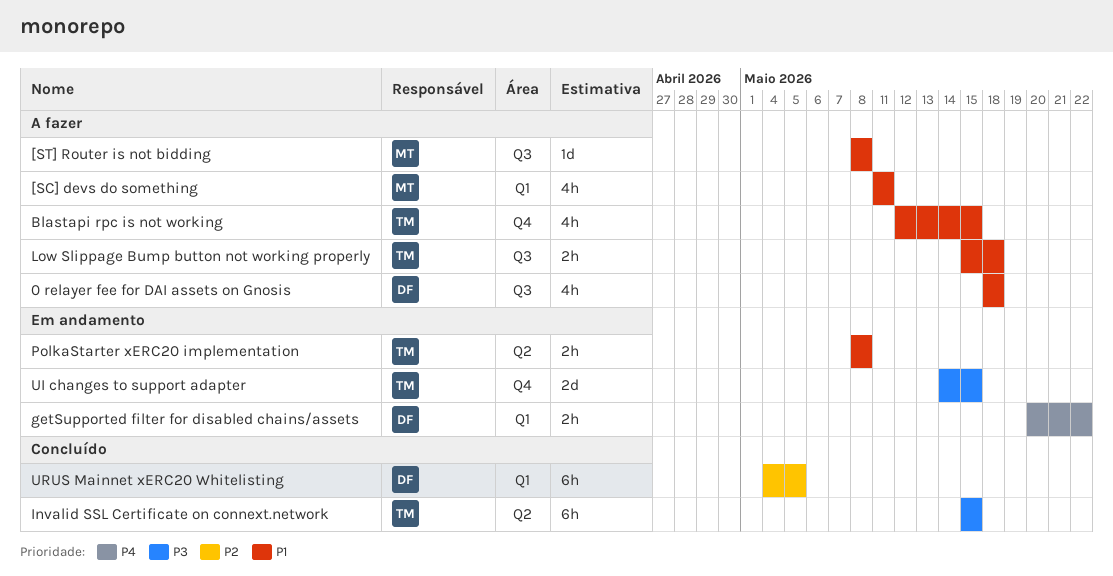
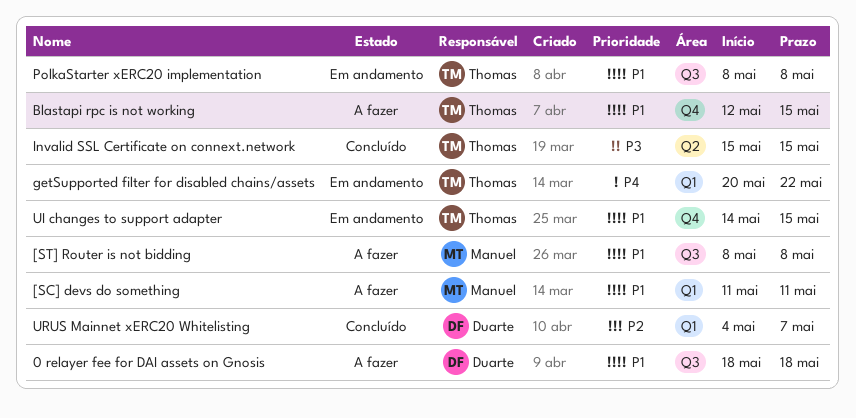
getSupported filter for disabled chains/assets, owner: Duarte -> Thomas
Low Slippage Bump button not working properly: present -> none
PolkaStarter xERC20 implementation, label: Q2 -> Q3
UI changes to support adapter, priority: P3 -> P1
URUS Mainnet xERC20 Whitelisting, due: May 5 -> May 7

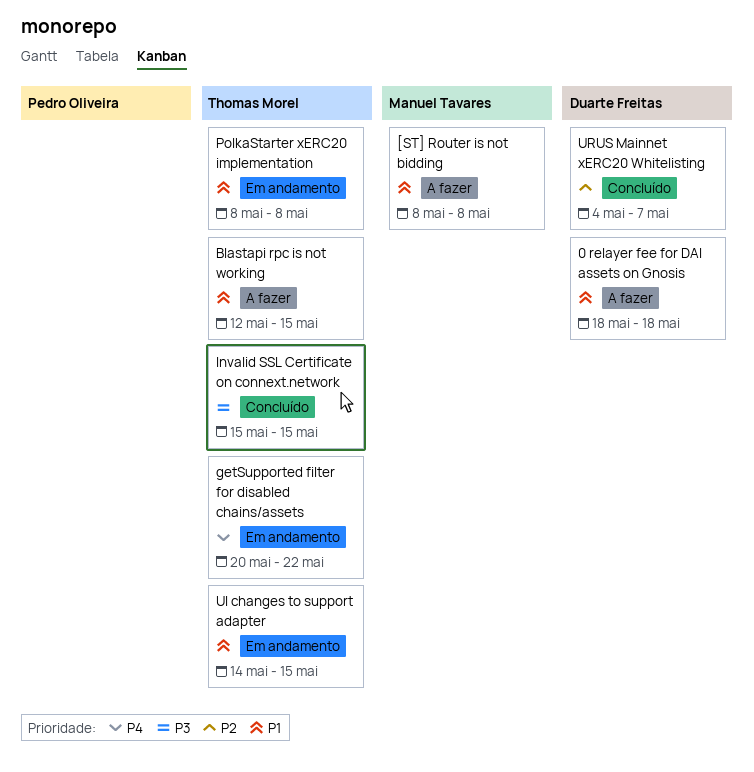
[SC] devs do something: present -> none

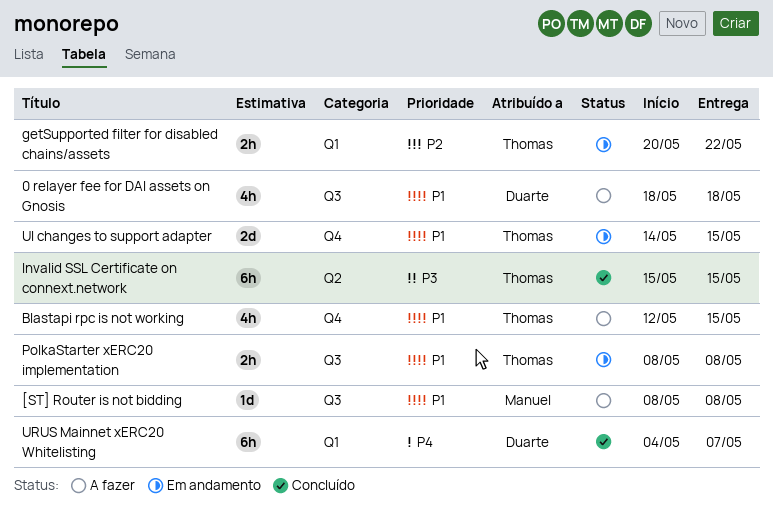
getSupported filter for disabled chains/assets, priority: P4 -> P2
URUS Mainnet xERC20 Whitelisting, priority: P2 -> P4

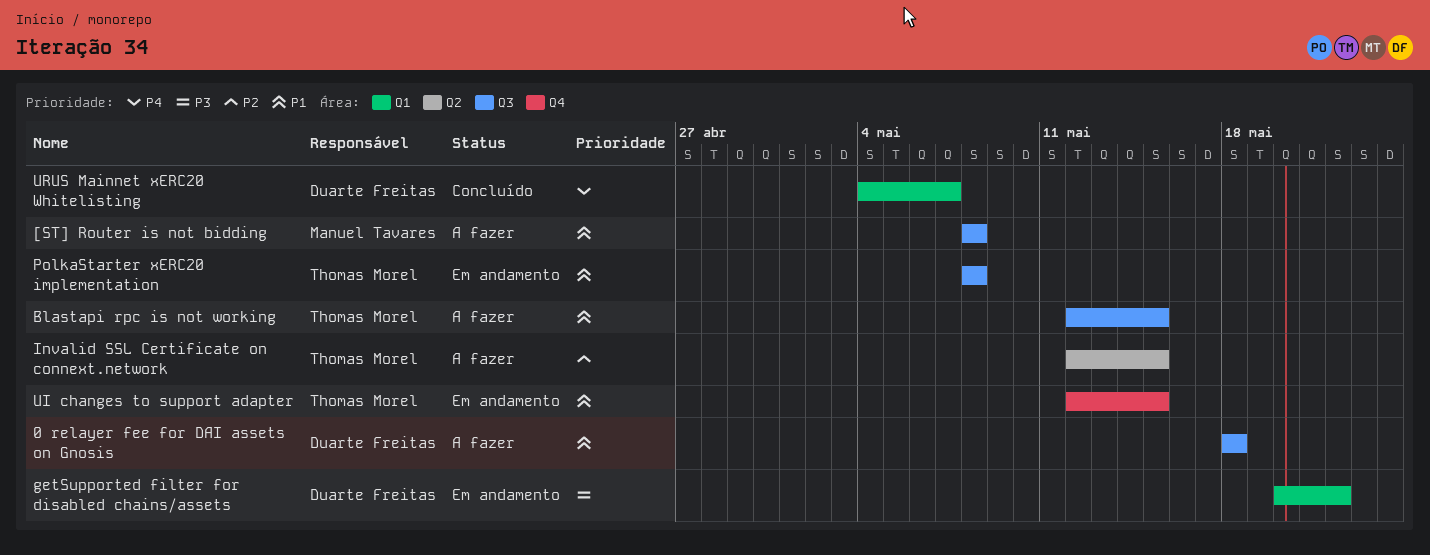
Blastapi rpc is not working, label: Q4 -> Q3
getSupported filter for disabled chains/assets, owner: Thomas Morel -> Duarte Freitas
getSupported filter for disabled chains/assets, priority: P2 -> P3
Invalid SSL Certificate on connext.network, status: Concluído -> A fazer
Invalid SSL Certificate on connext.network, priority: P3 -> P2
Invalid SSL Certificate on connext.network, start: May 15 -> May 12
UI changes to support adapter, start: May 14 -> May 12

